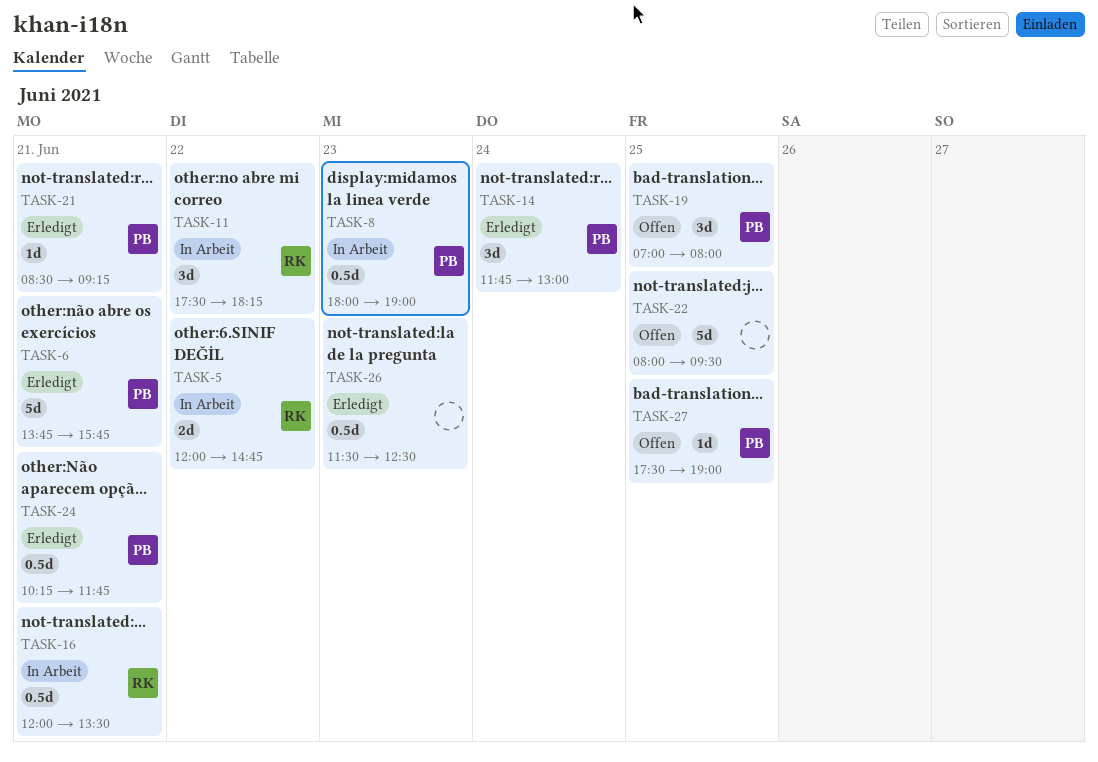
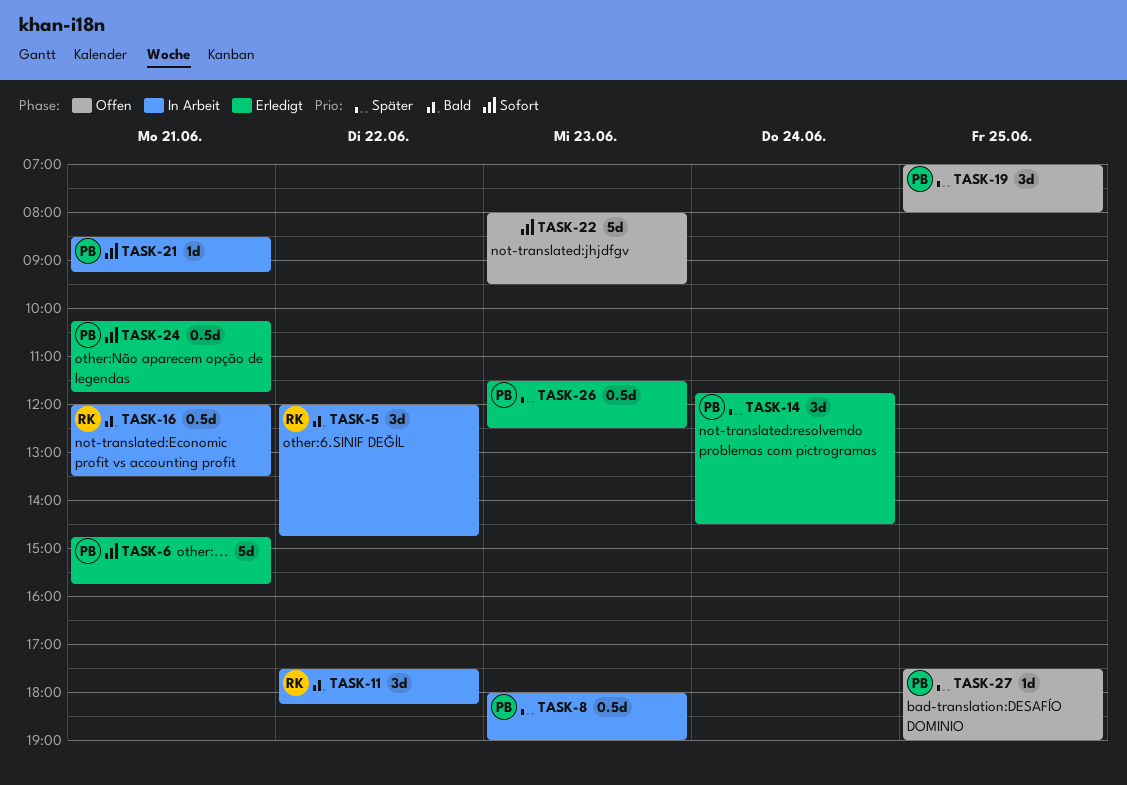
TASK-5, estimate: 2d -> 3d
TASK-6, begins: 13:45 -> 14:45
TASK-14, ends: 13:00 -> 14:30
TASK-21, status: Erledigt -> In Arbeit
TASK-22, day: Jun 25 -> Jun 23
TASK-26, owner: none -> PB

